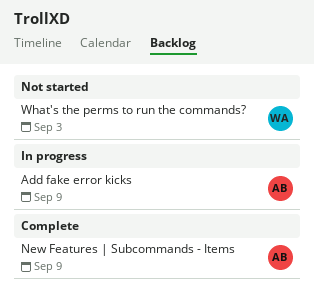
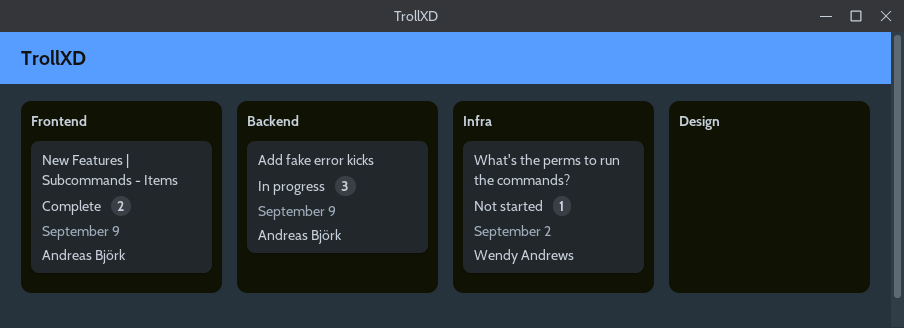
What's the perms to run the commands?, due: Sep 3 -> Sep 2

